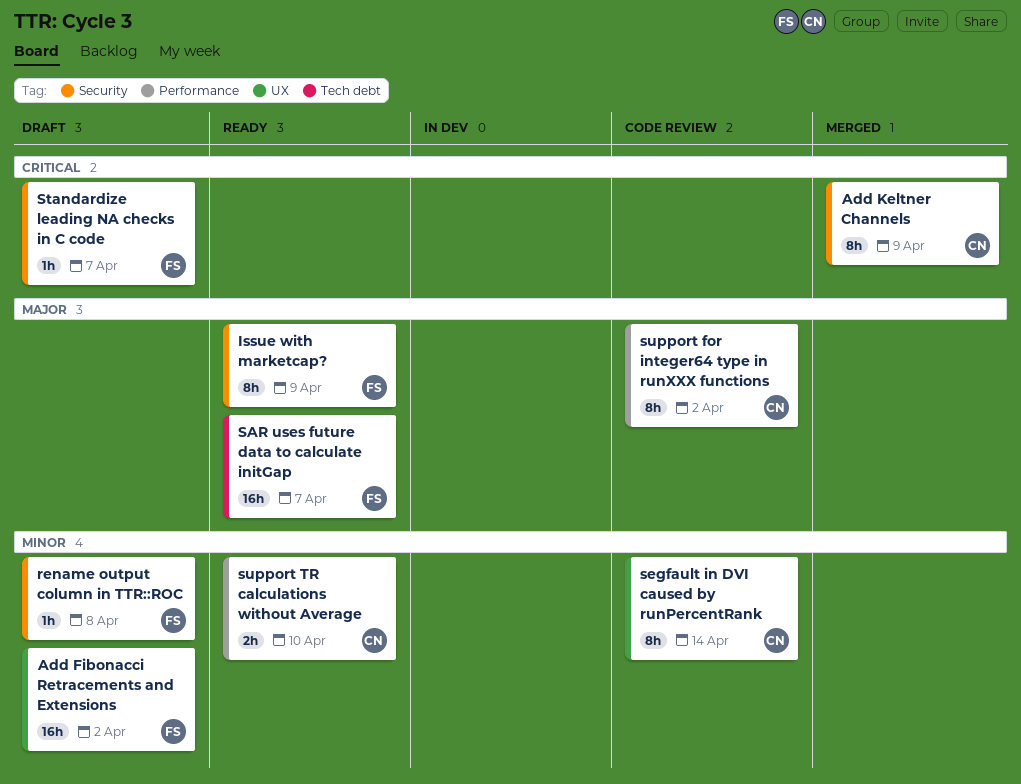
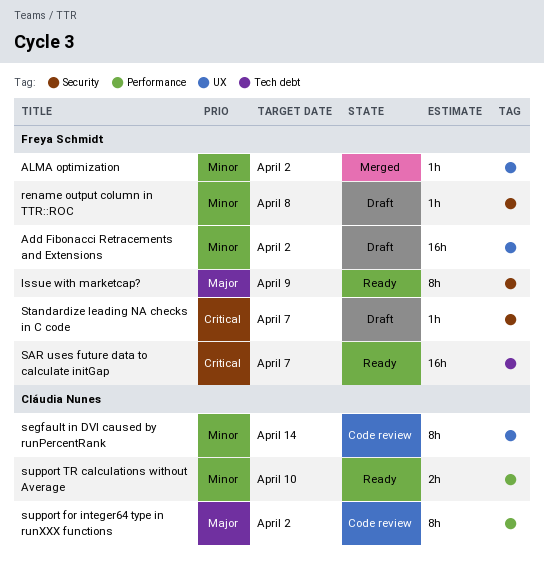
Add Keltner Channels: present -> none
ALMA optimization: none -> present
SAR uses future data to calculate initGap, priority: Major -> Critical

